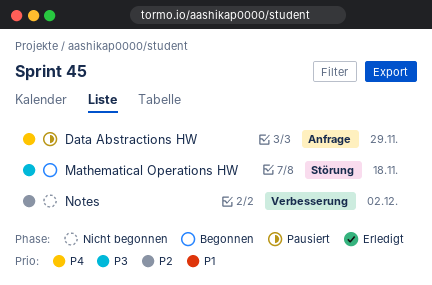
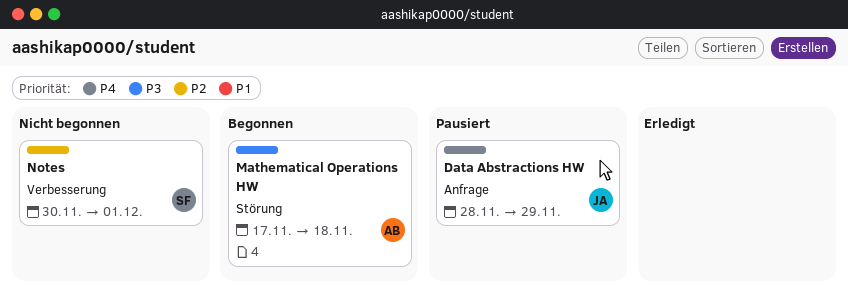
Notes, due: Dec 2 -> Dec 1

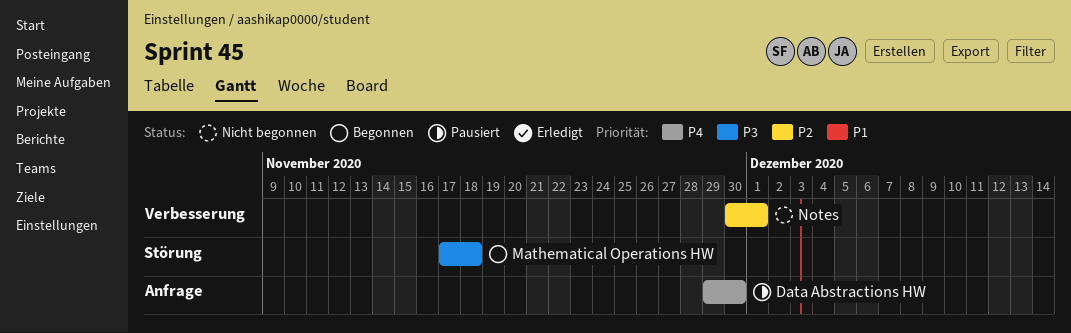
Data Abstractions HW, start: Nov 28 -> Nov 29
Data Abstractions HW, due: Nov 29 -> Nov 30

